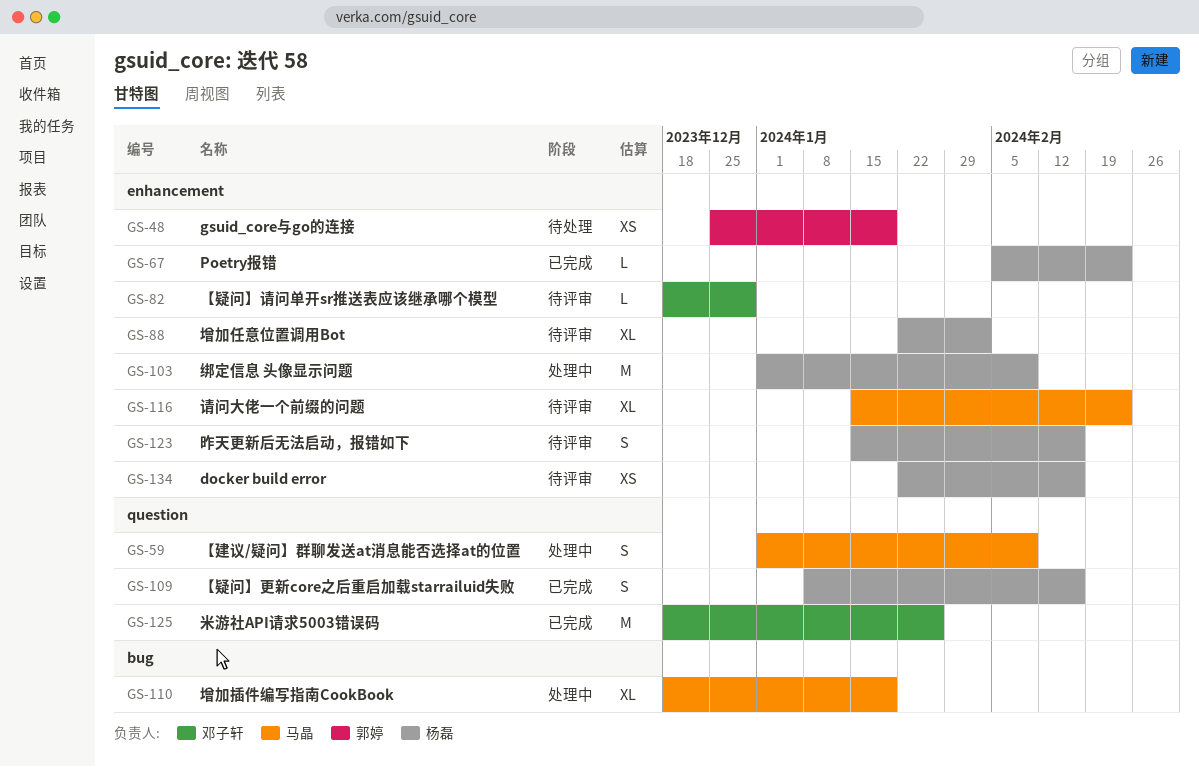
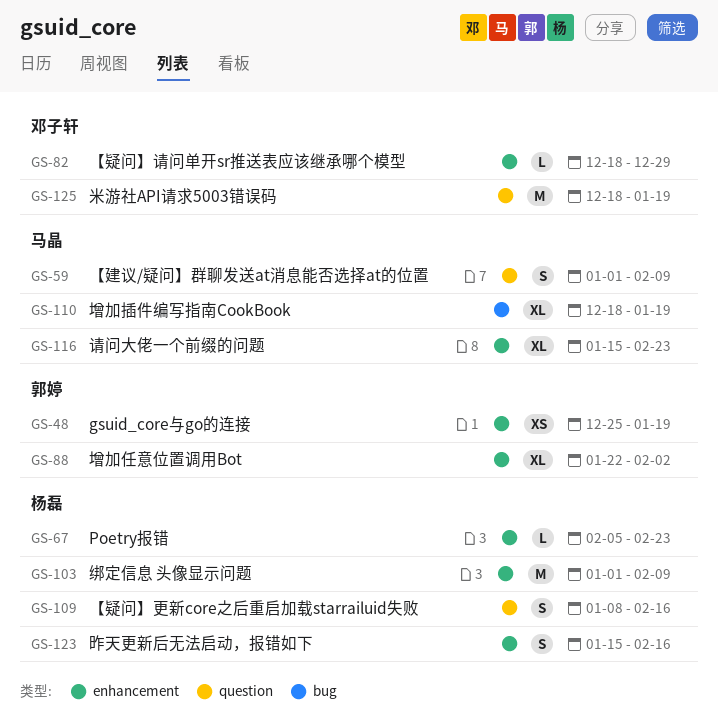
GS-88, owner: 杨磊 -> 郭婷
GS-125, due: Jan 26 -> Jan 19
GS-134: present -> none

